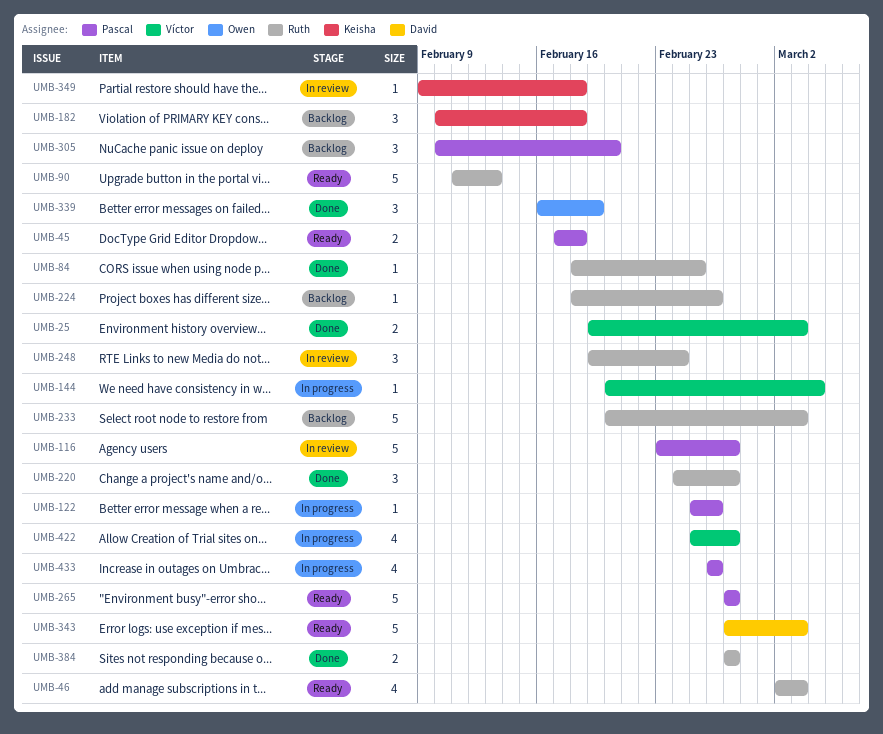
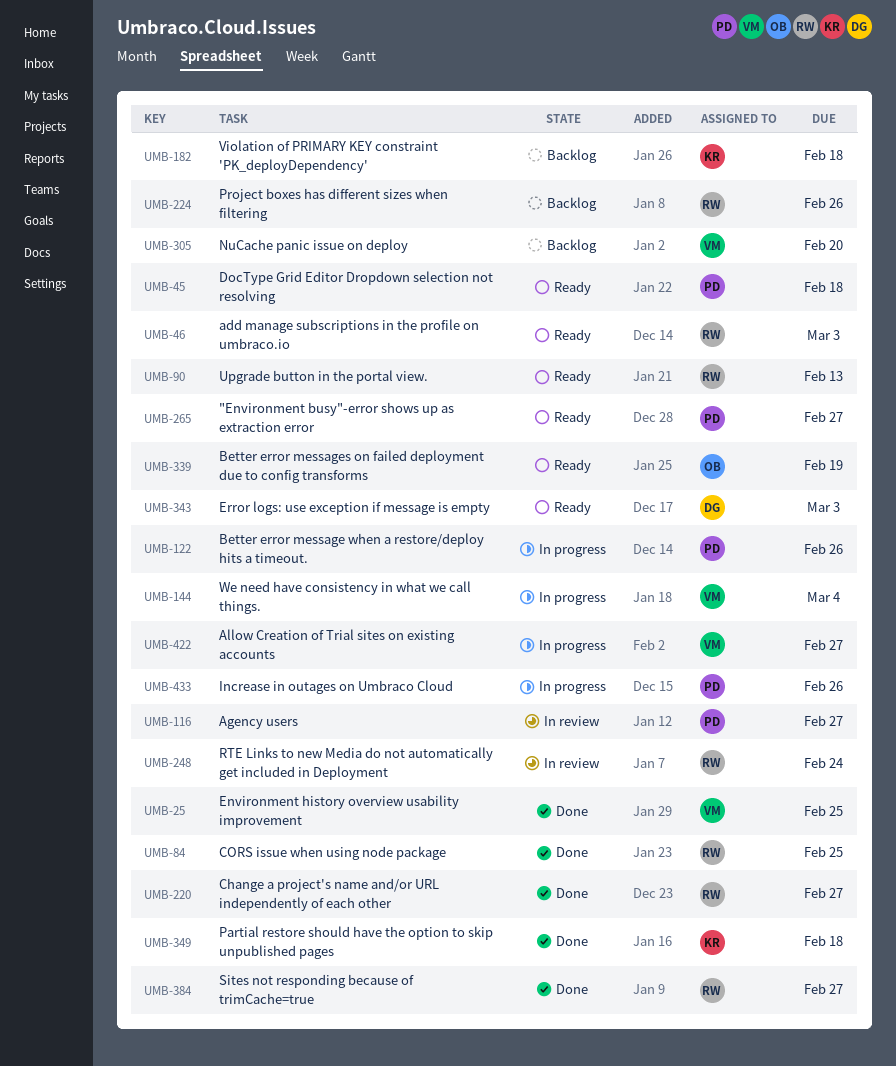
UMB-25, due: Mar 3 -> Feb 25
UMB-233: present -> none
UMB-305, owner: Pascal -> Víctor
UMB-339, status: Done -> Ready
UMB-349, status: In review -> Done

